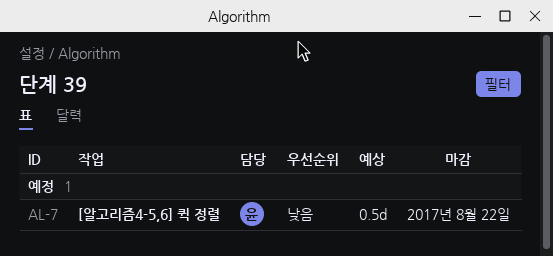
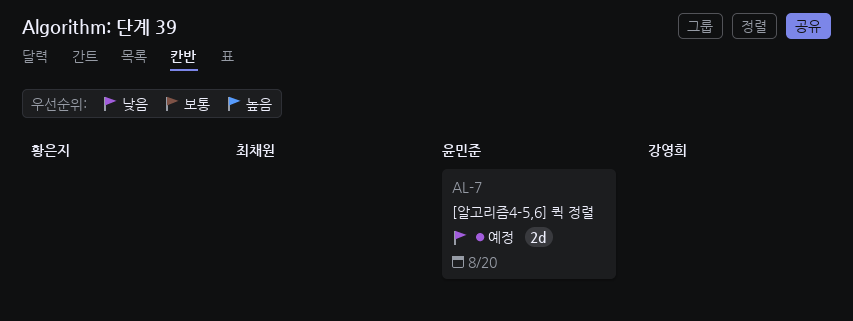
AL-7, estimate: 0.5d -> 2d
AL-7, due: Aug 22 -> Aug 20

